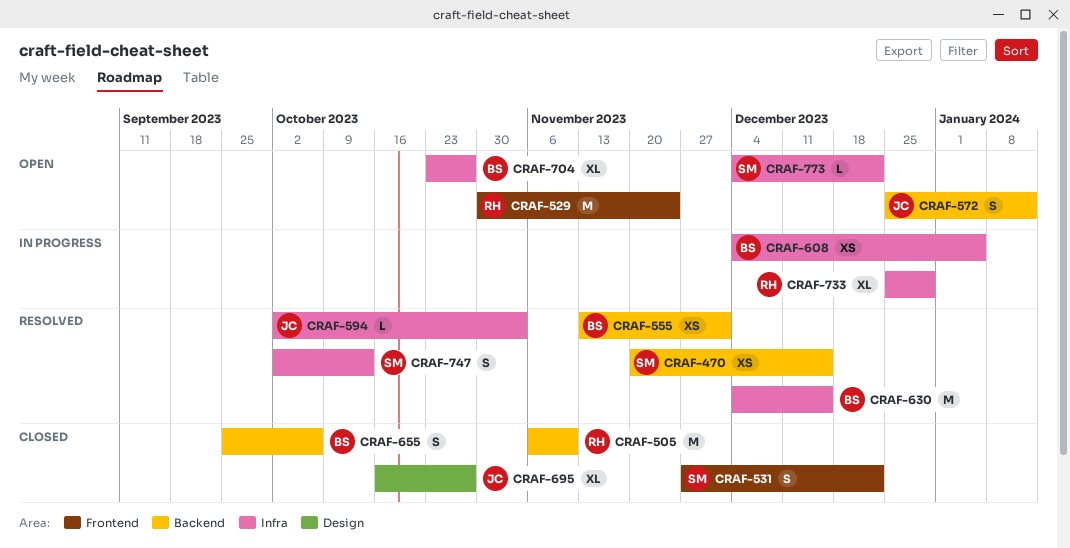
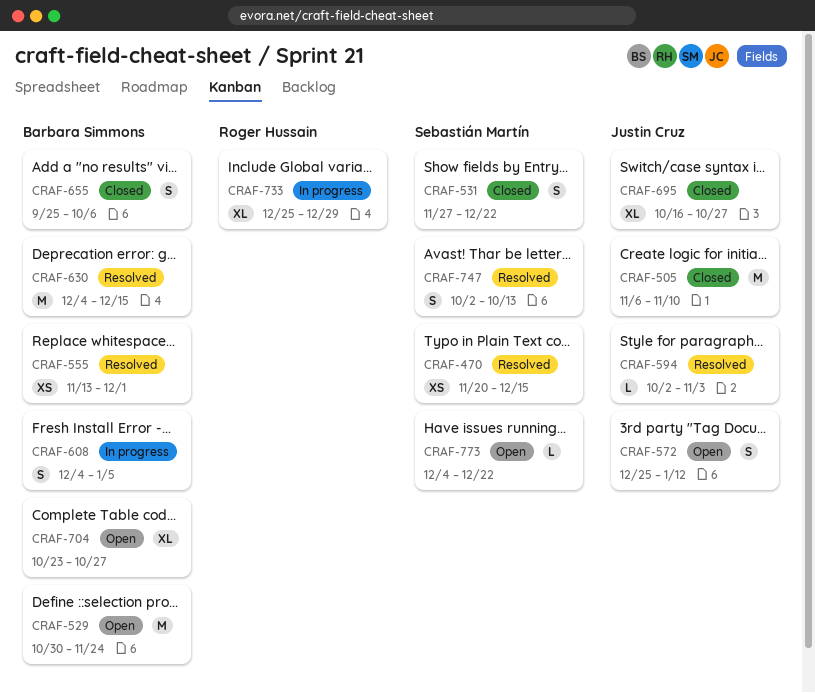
CRAF-505, owner: Roger Hussain -> Justin Cruz
CRAF-529, owner: Roger Hussain -> Barbara Simmons
CRAF-608, estimate: XS -> S

